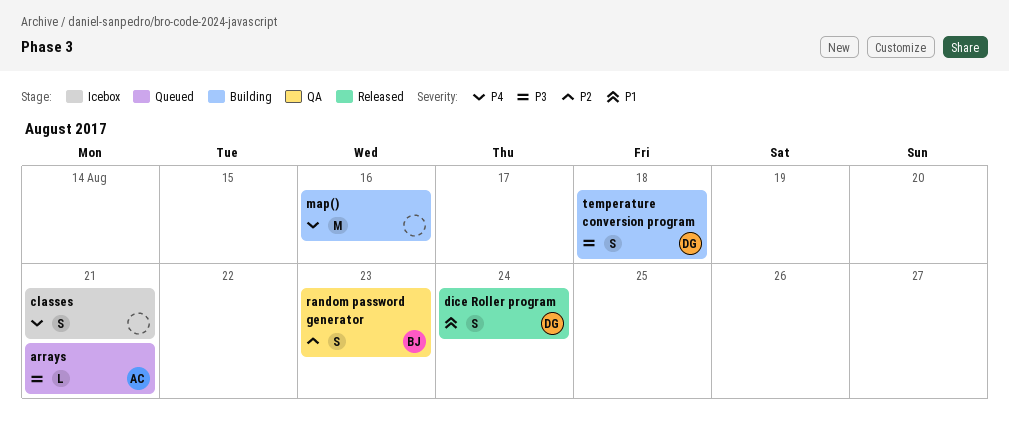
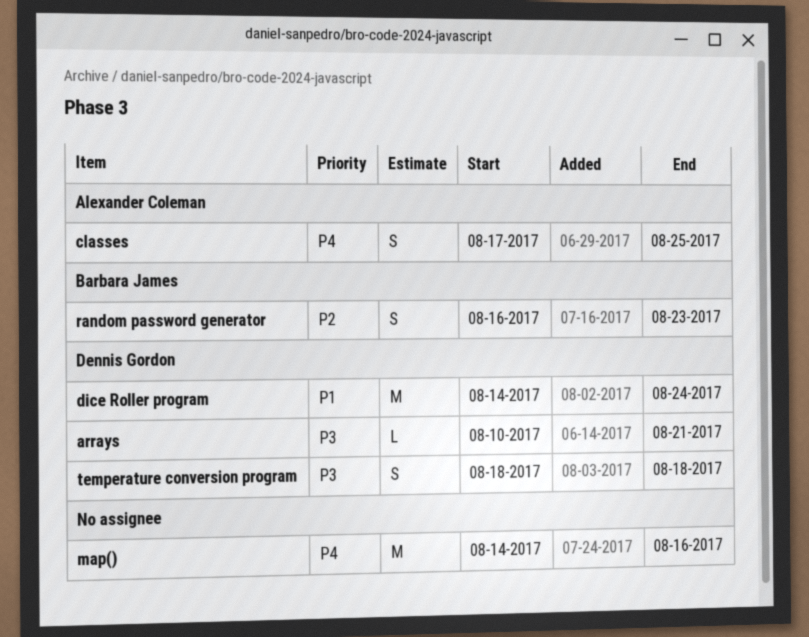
arrays, owner: Alexander Coleman -> Dennis Gordon
classes, owner: none -> Alexander Coleman
classes, due: Aug 21 -> Aug 25
dice Roller program, estimate: S -> M

